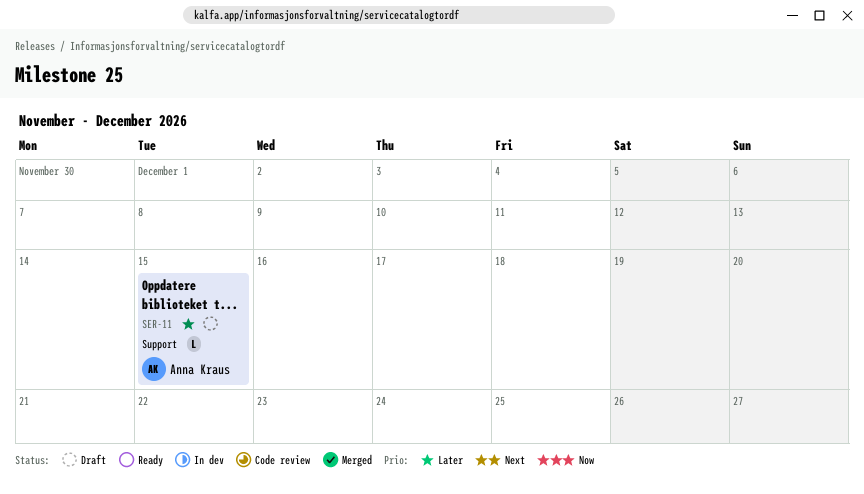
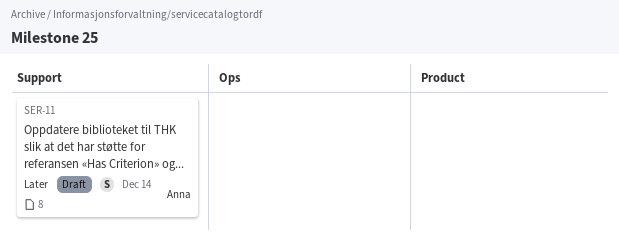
SER-11, estimate: L -> S
SER-11, due: Dec 15 -> Dec 14

